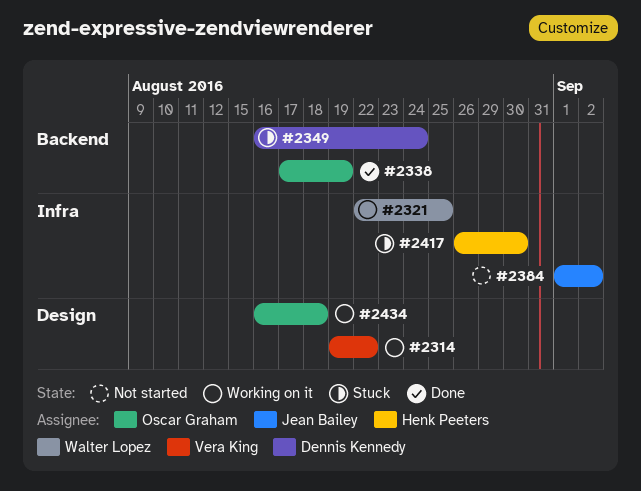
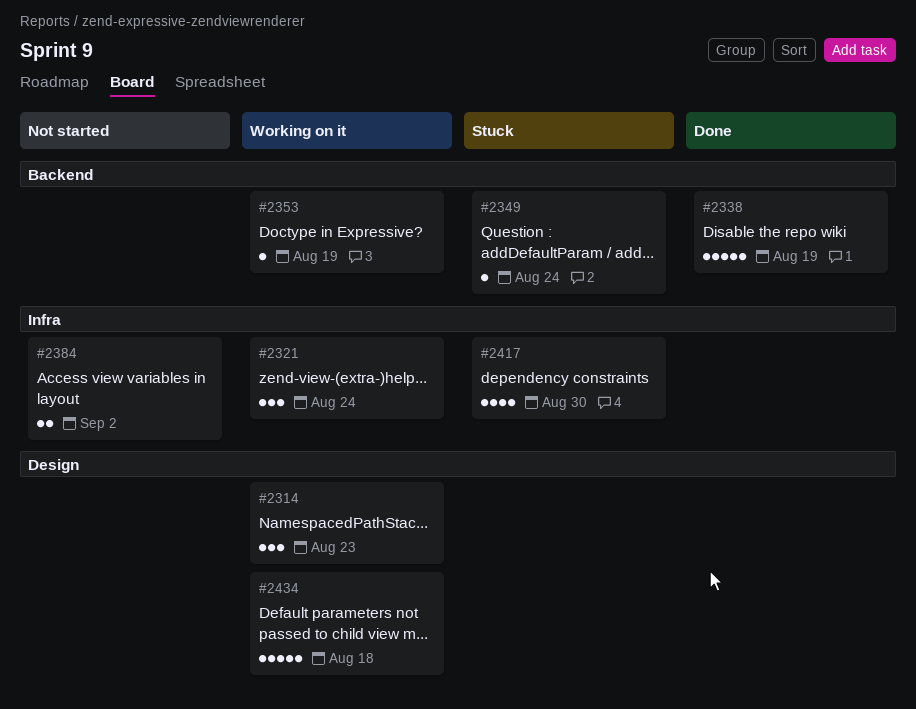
#2314, due: Aug 22 -> Aug 23
#2321, due: Aug 25 -> Aug 24
#2353: none -> present

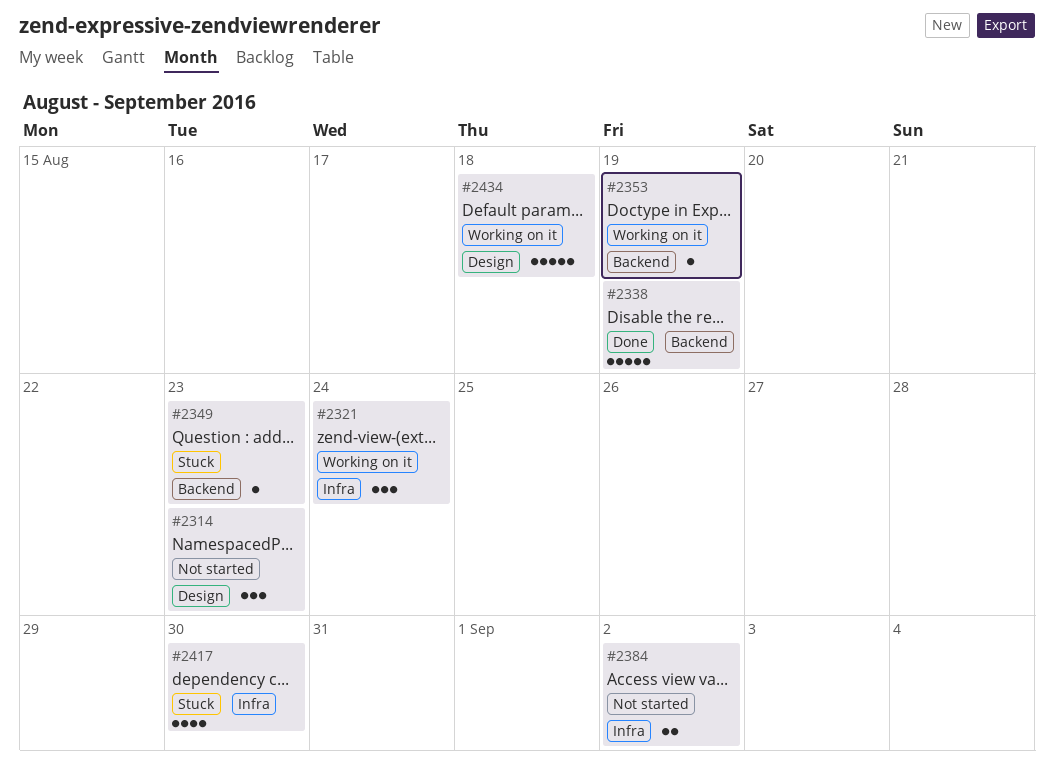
#2314, status: Working on it -> Not started
#2349, due: Aug 24 -> Aug 23

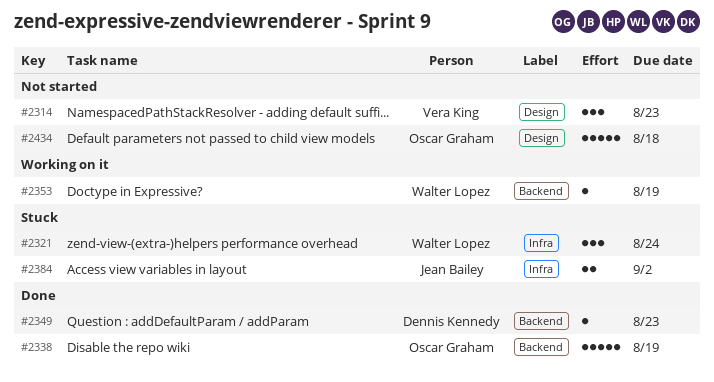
#2321, status: Working on it -> Stuck
#2349, status: Stuck -> Done
#2384, status: Not started -> Stuck
#2417: present -> none
#2434, status: Working on it -> Not started

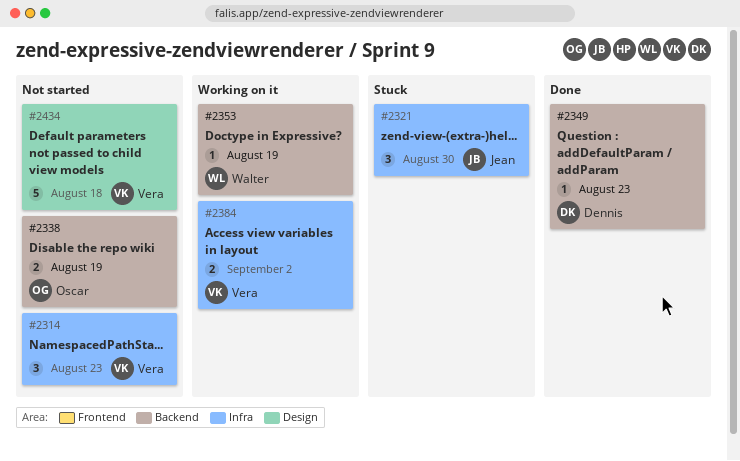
#2314, label: Design -> Infra
#2321, owner: Walter Lopez -> Jean Bailey
#2321, due: Aug 24 -> Aug 30
#2338, status: Done -> Not started
#2338, estimate: 5 -> 2
#2384, status: Stuck -> Working on it
#2384, owner: Jean Bailey -> Vera King
#2434, owner: Oscar Graham -> Vera King

